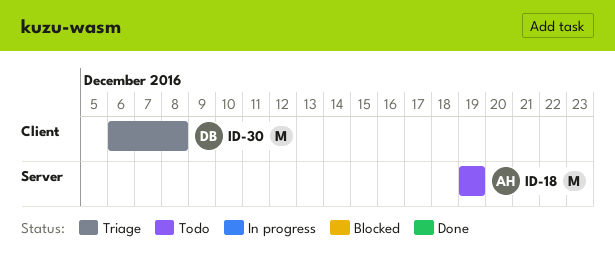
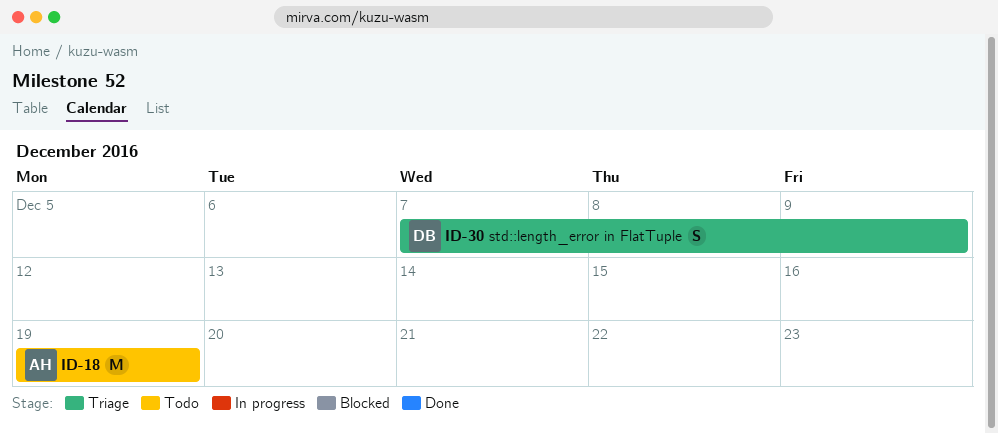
ID-30, estimate: M -> S
ID-30, start: Dec 6 -> Dec 7
ID-30, due: Dec 8 -> Dec 9

